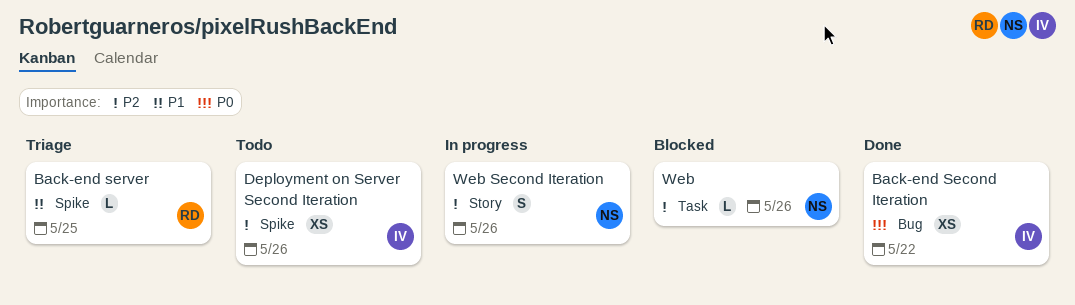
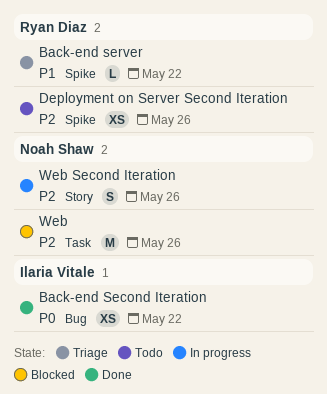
Back-end server, due: May 25 -> May 22
Deployment on Server Second Iteration, owner: Ilaria Vitale -> Ryan Diaz
Web, estimate: L -> M

